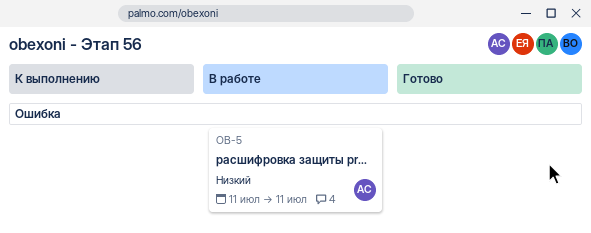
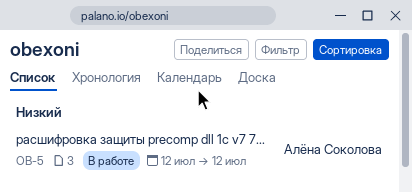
OB-5, start: Jul 11 -> Jul 12
OB-5, due: Jul 11 -> Jul 12

